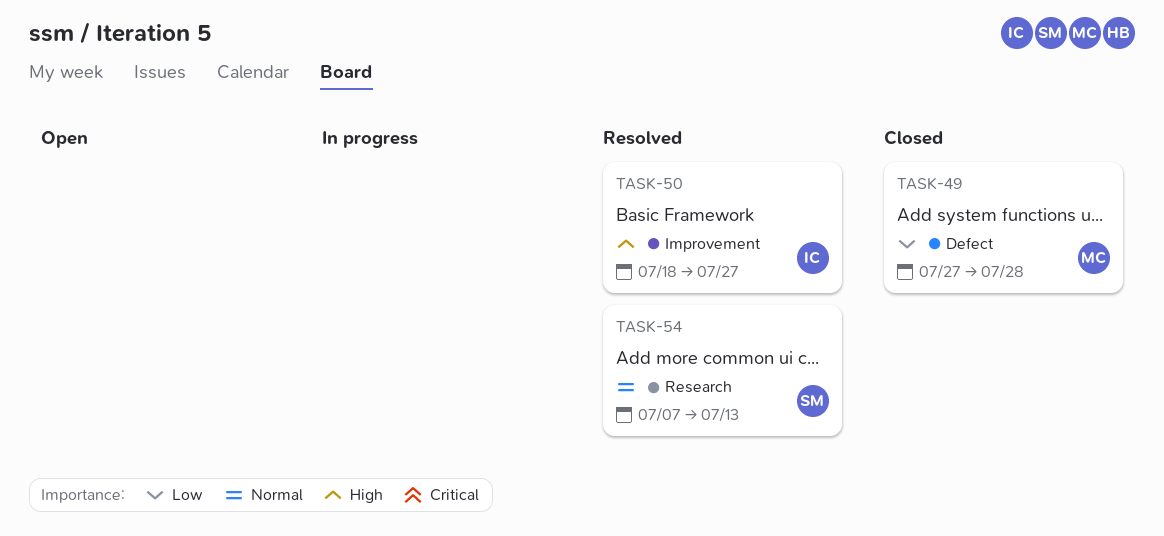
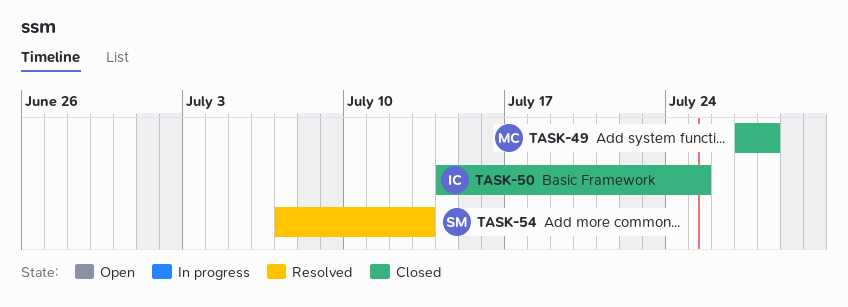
TASK-50, status: Resolved -> Closed
TASK-50, start: Jul 18 -> Jul 14
TASK-50, due: Jul 27 -> Jul 25

